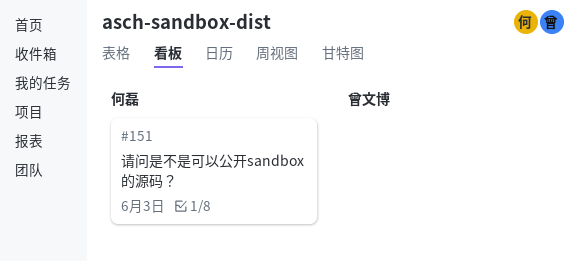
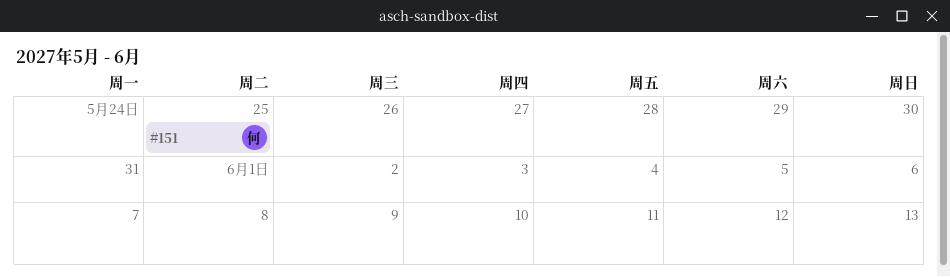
#151, due: Jun 3 -> May 25

